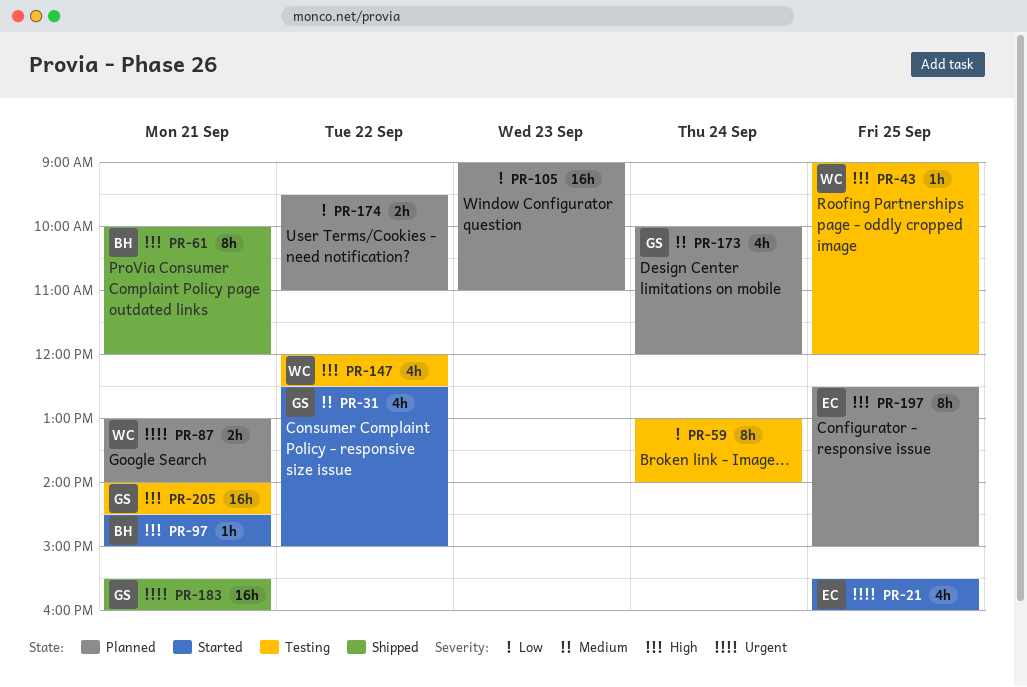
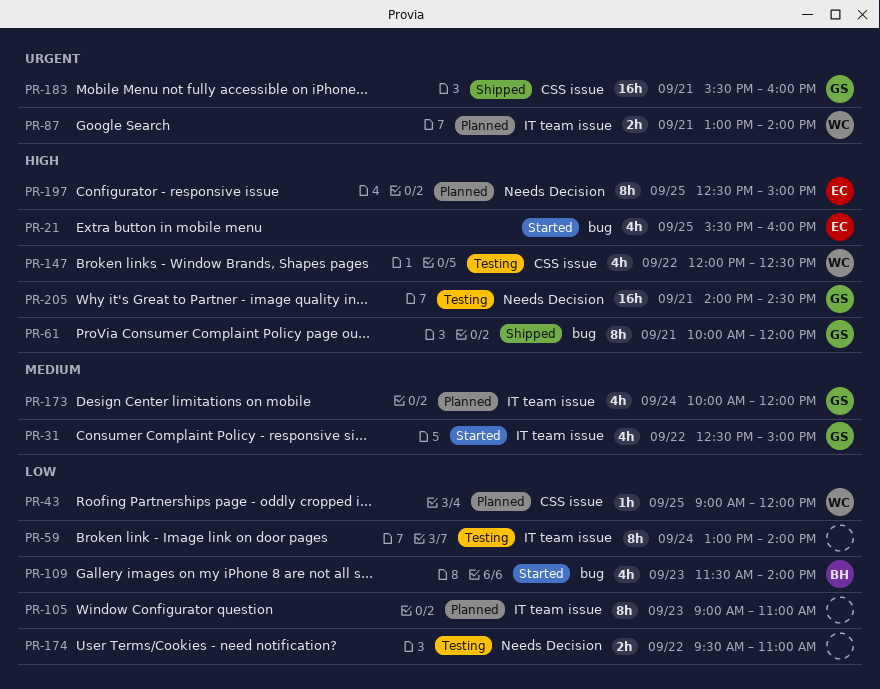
PR-21, priority: Urgent -> High
PR-43, status: Testing -> Planned
PR-43, priority: High -> Low
PR-61, owner: BH -> GS
PR-97: present -> none
PR-105, estimate: 16h -> 8h
PR-109: none -> present
PR-174, status: Planned -> Testing

